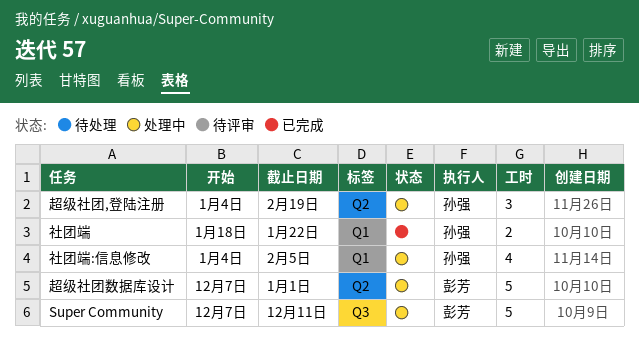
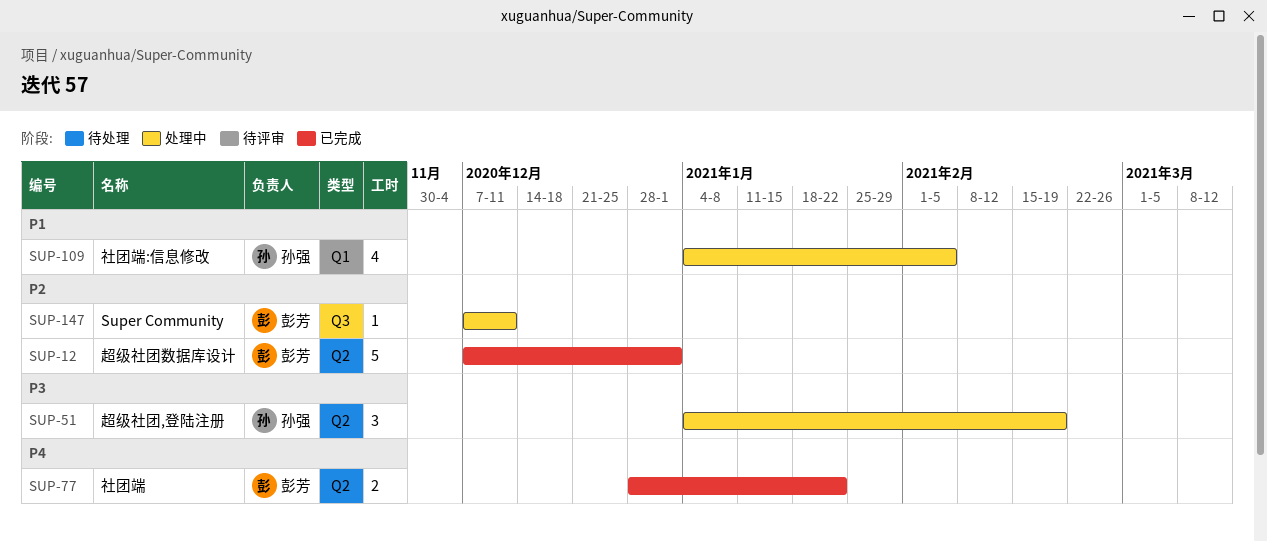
Super Community, estimate: 5 -> 1
社团端, owner: 孙强 -> 彭芳
社团端, label: Q1 -> Q2
社团端, start: Jan 18 -> Dec 28
超级社团数据库设计, status: 处理中 -> 已完成

